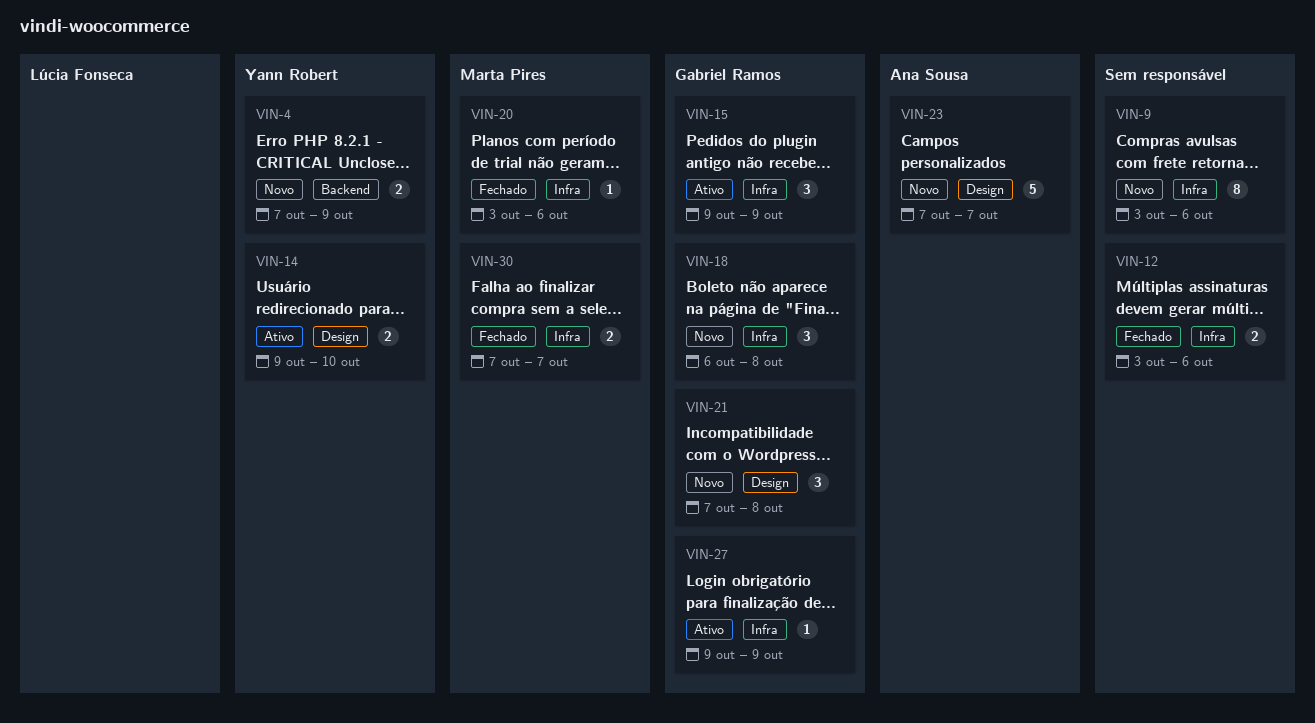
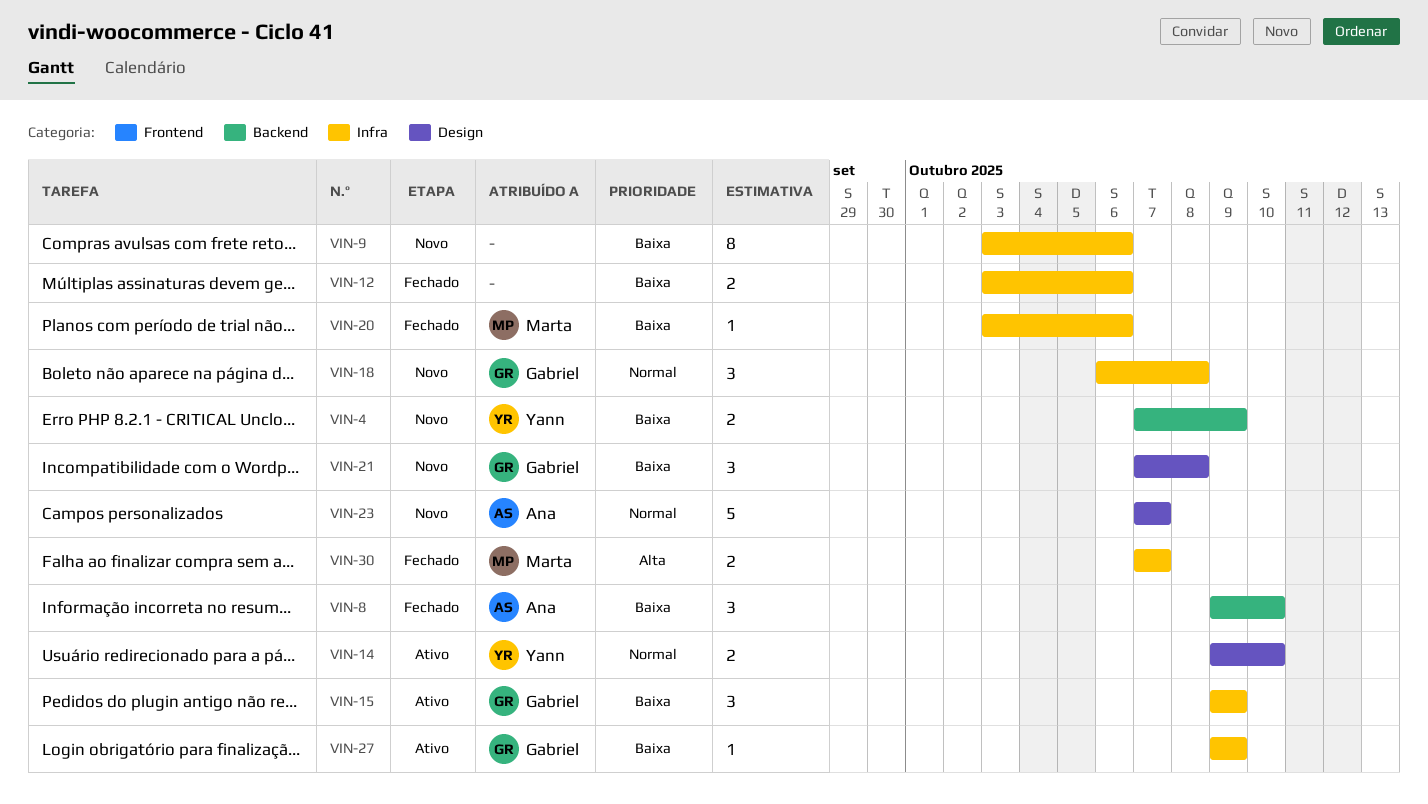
VIN-8: none -> present

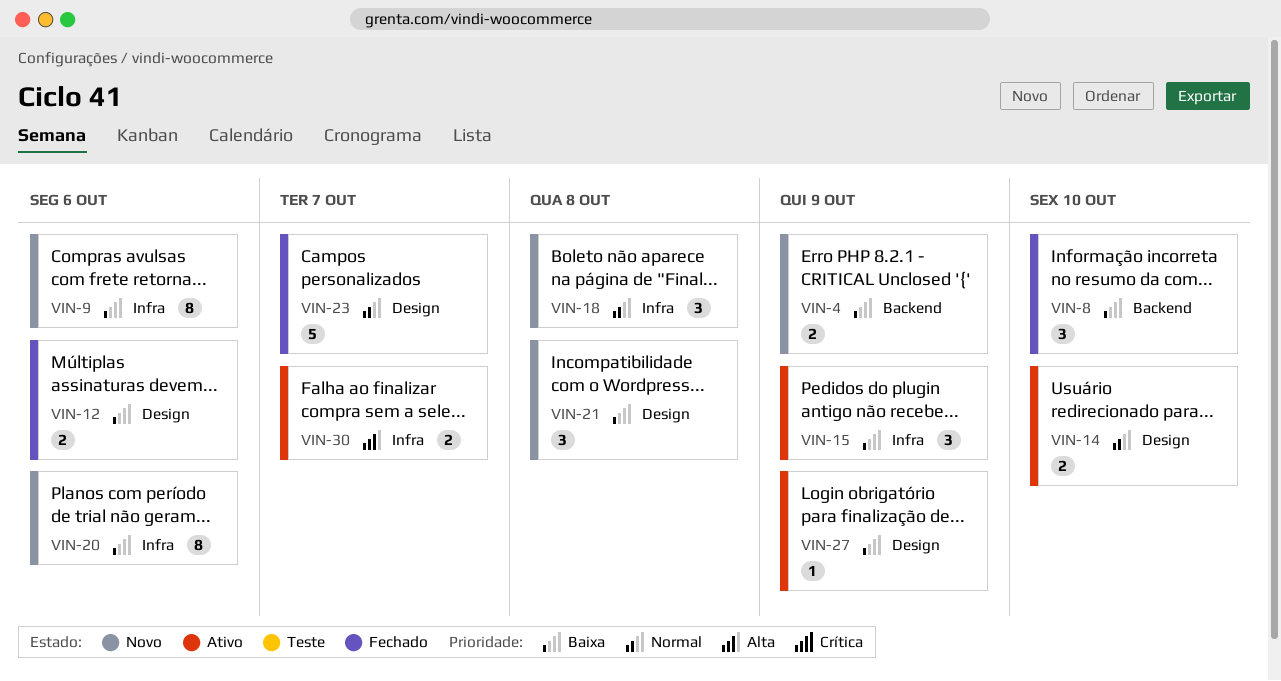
VIN-12, label: Infra -> Design
VIN-20, status: Fechado -> Novo
VIN-20, estimate: 1 -> 8
VIN-23, status: Novo -> Fechado
VIN-27, label: Infra -> Design
VIN-30, status: Fechado -> Ativo

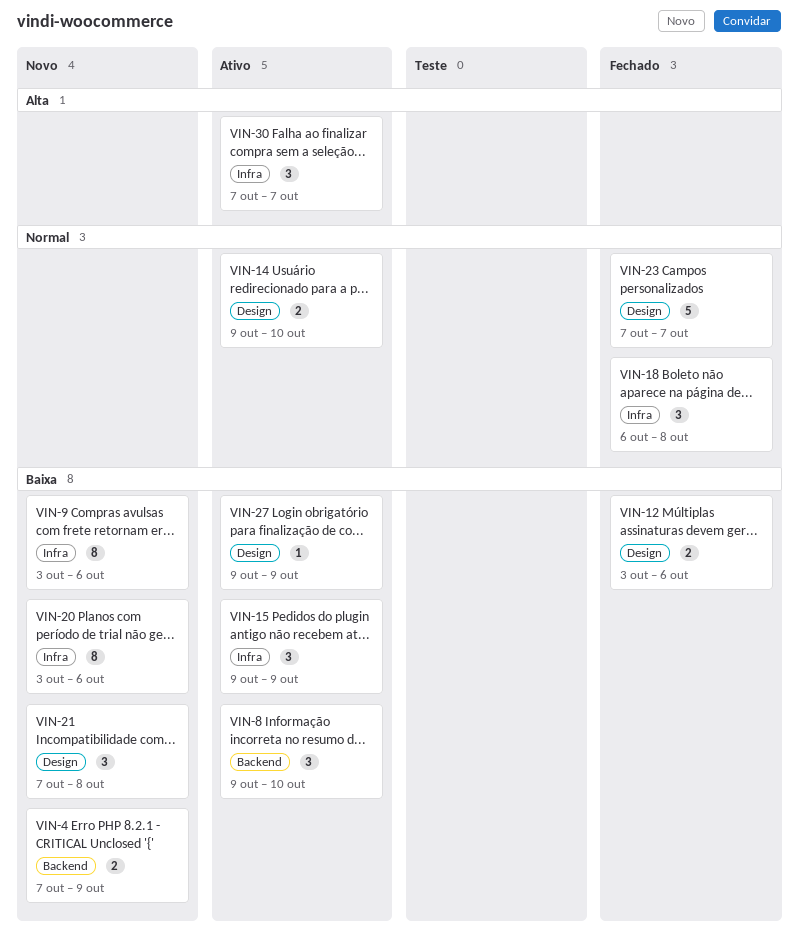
VIN-8, status: Fechado -> Ativo
VIN-18, status: Novo -> Fechado
VIN-30, estimate: 2 -> 3

